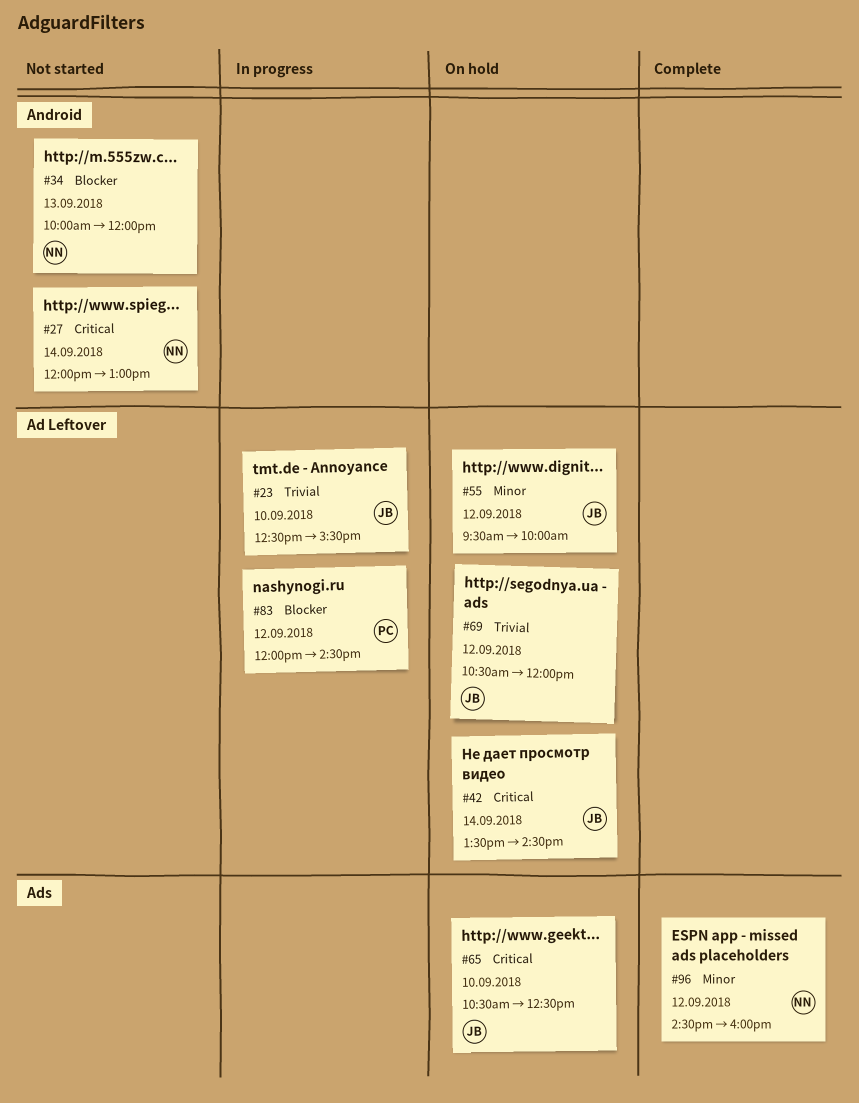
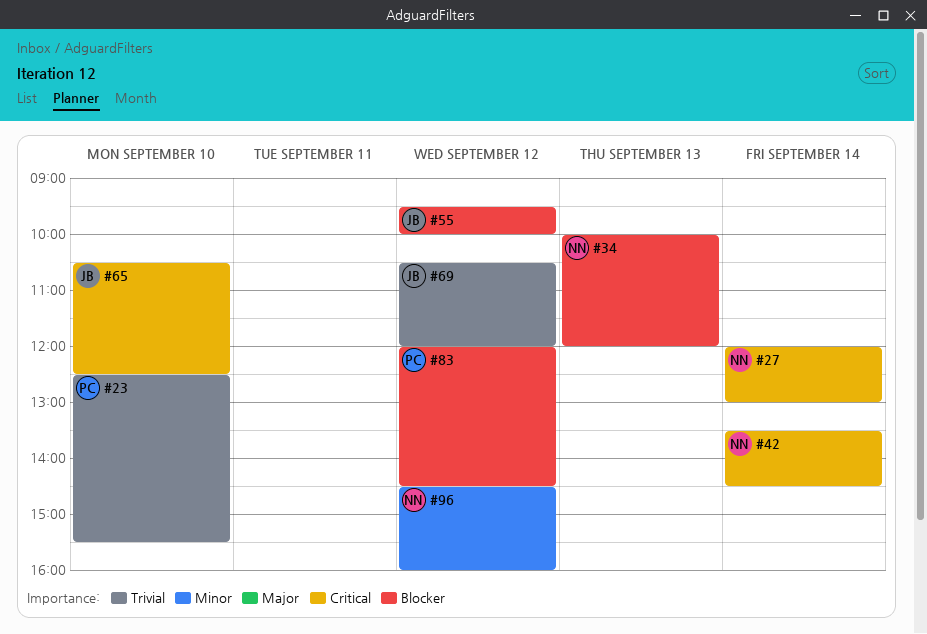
#23, owner: JB -> PC
#42, owner: JB -> NN
#55, priority: Minor -> Blocker

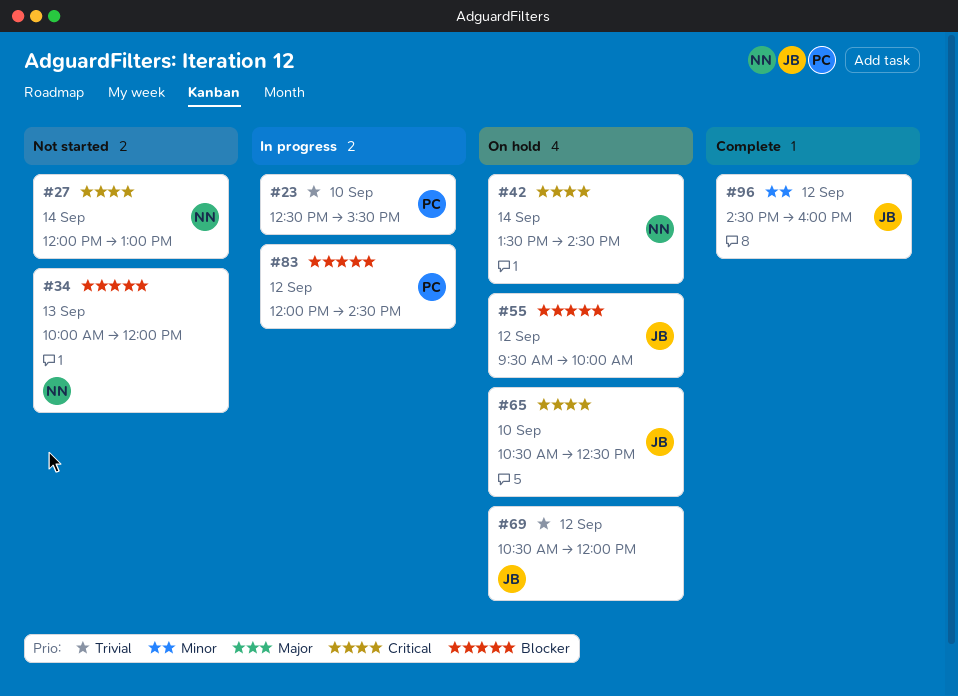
#96, owner: NN -> JB

